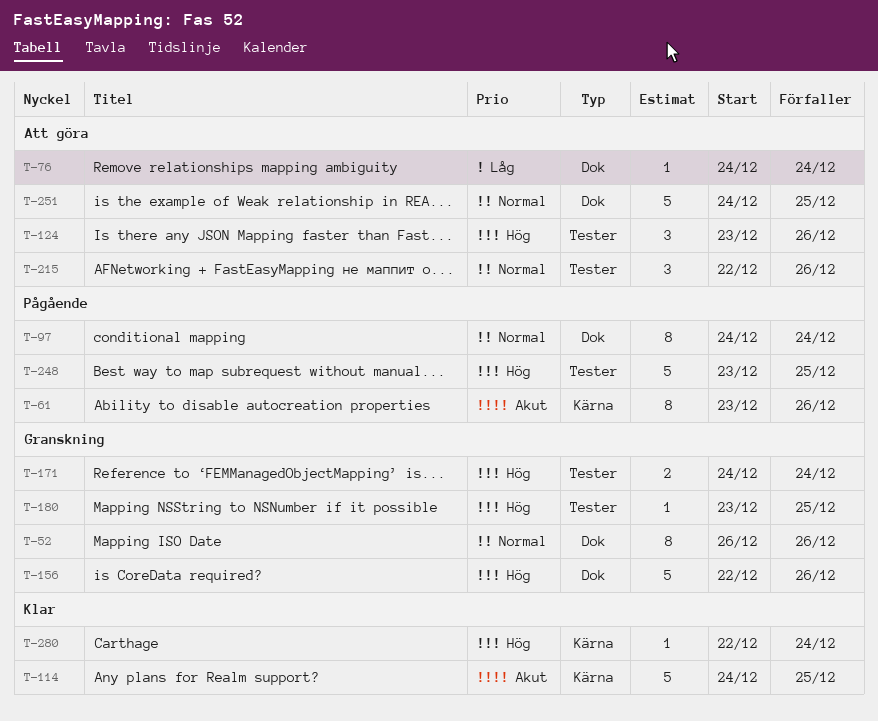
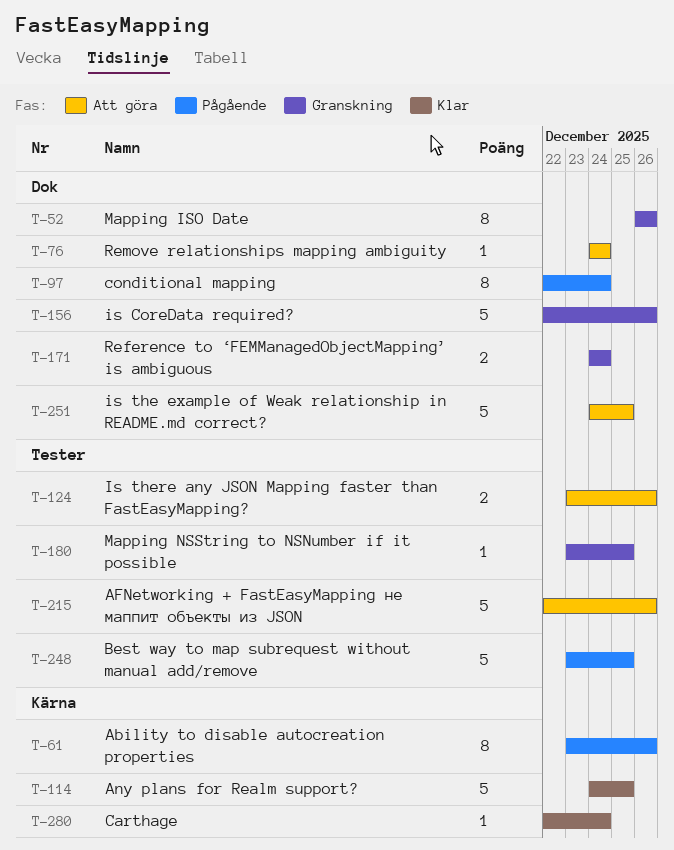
T-97, start: Dec 24 -> Dec 22
T-124, estimate: 3 -> 2
T-171, label: Tester -> Dok
T-215, estimate: 3 -> 5

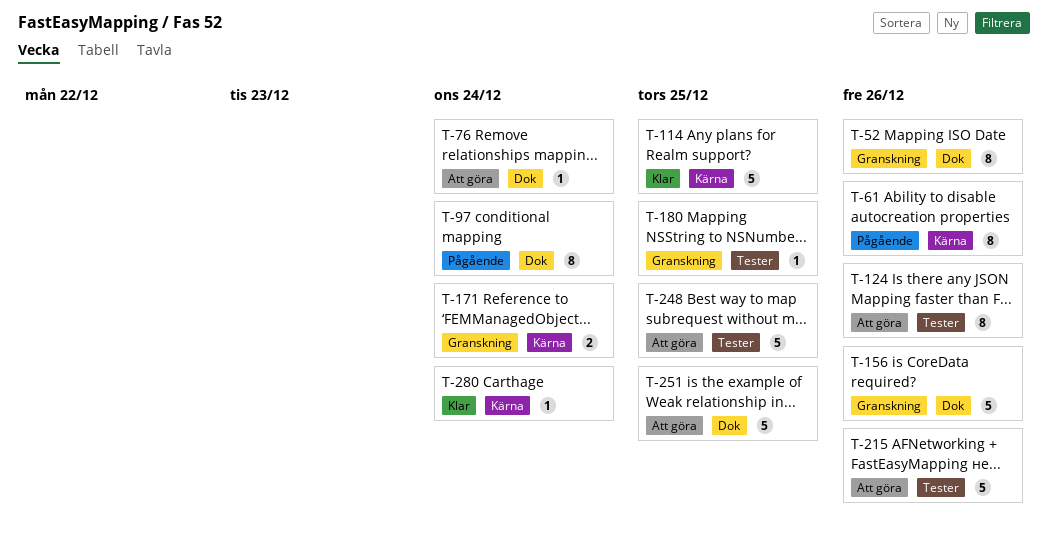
T-124, estimate: 2 -> 8
T-171, label: Dok -> Kärna
T-248, status: Pågående -> Att göra

